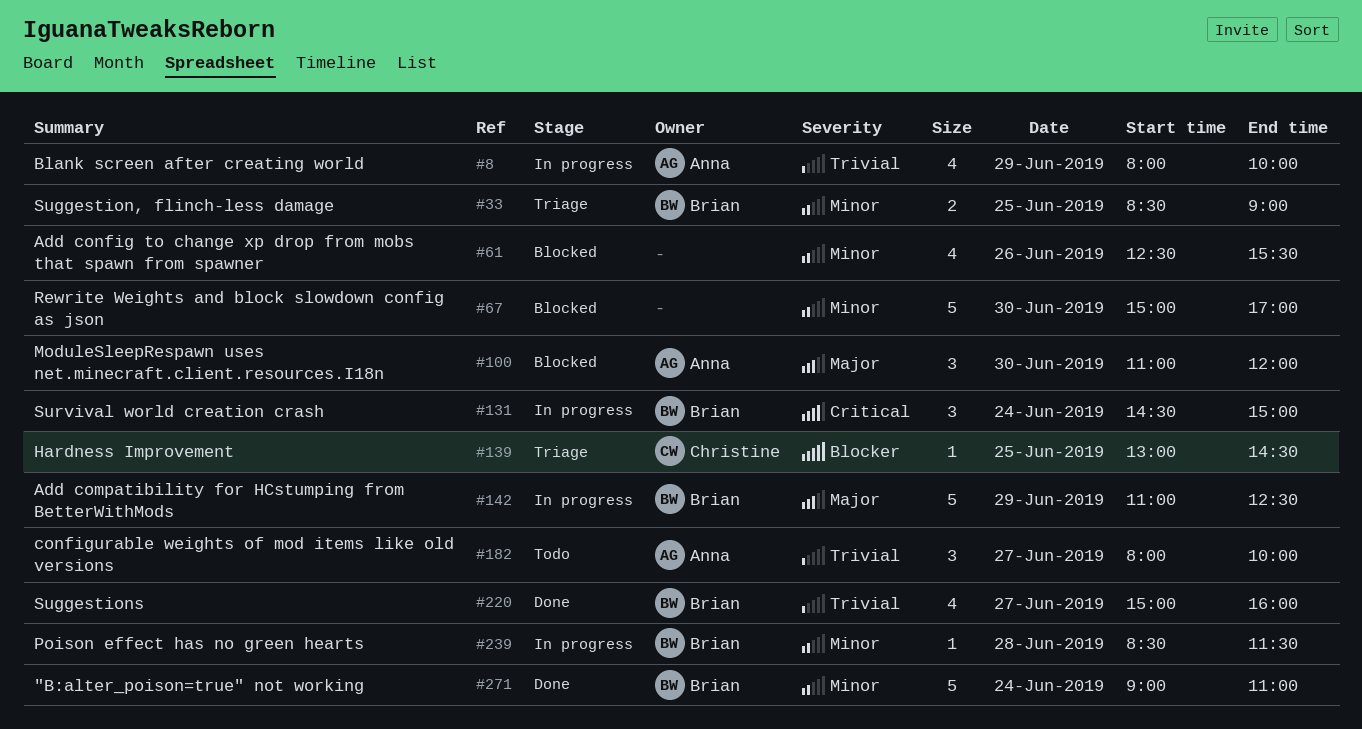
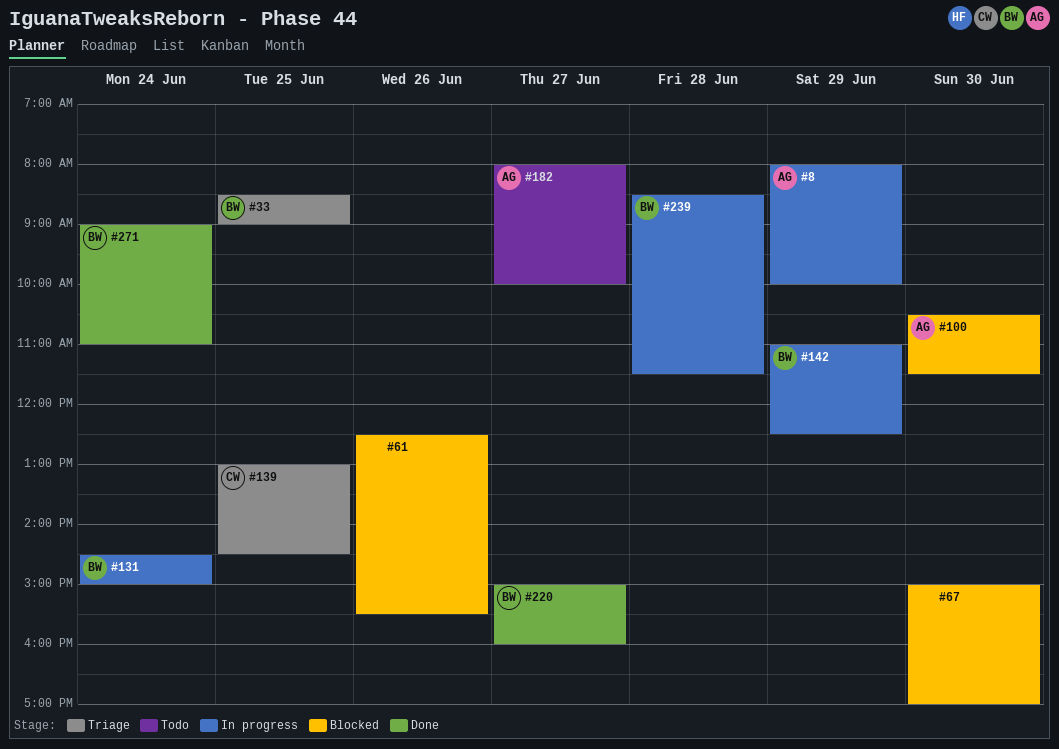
#100, begins: 11:00 -> 10:30
#100, ends: 12:00 -> 11:30

